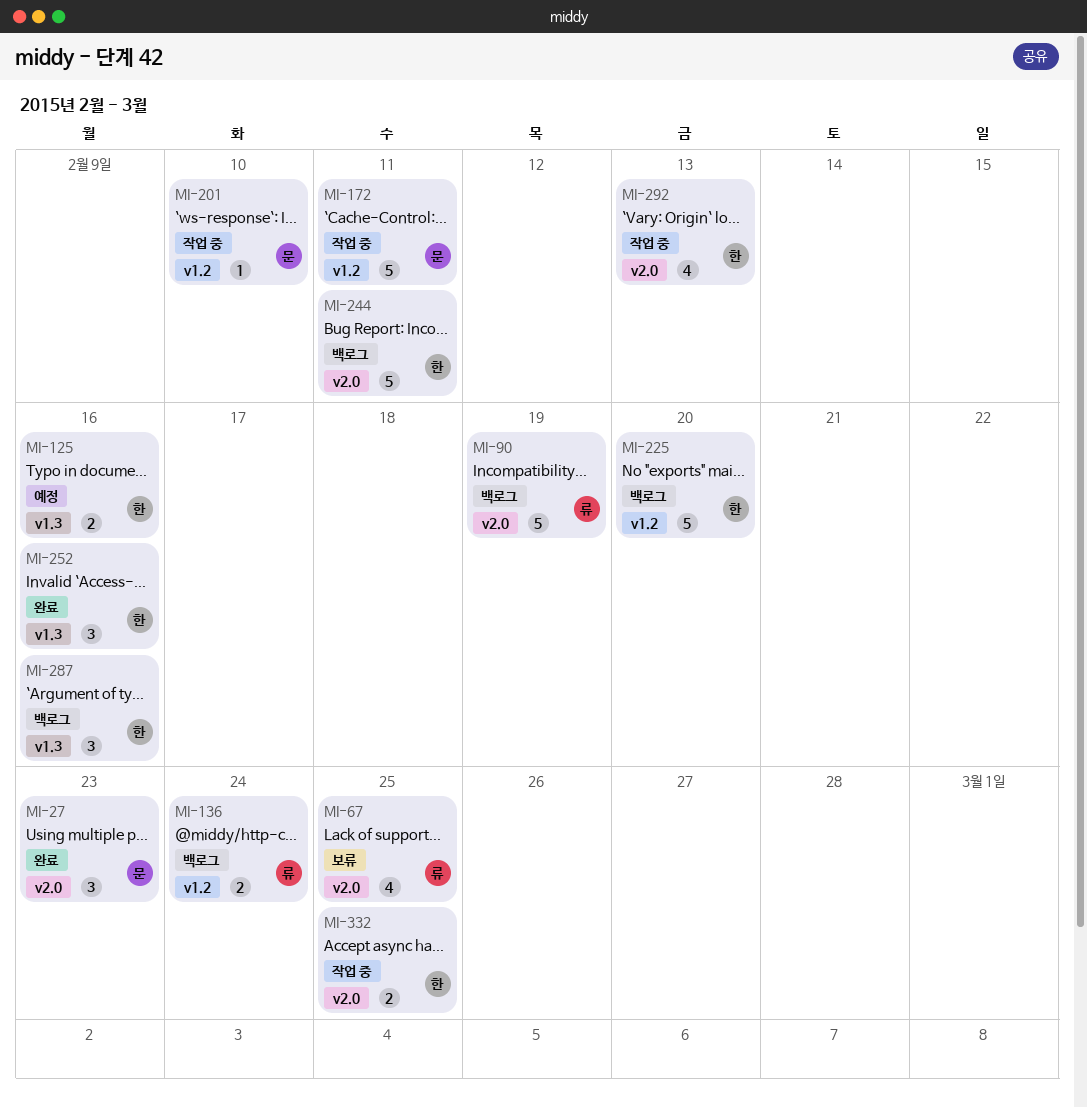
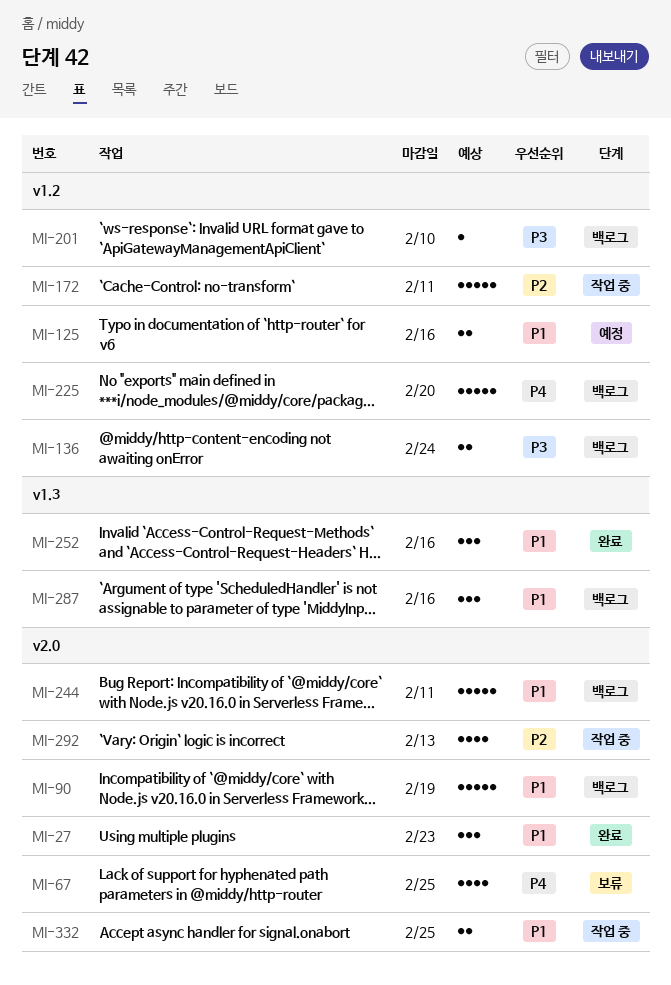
MI-125, label: v1.3 -> v1.2
MI-201, status: 작업 중 -> 백로그

